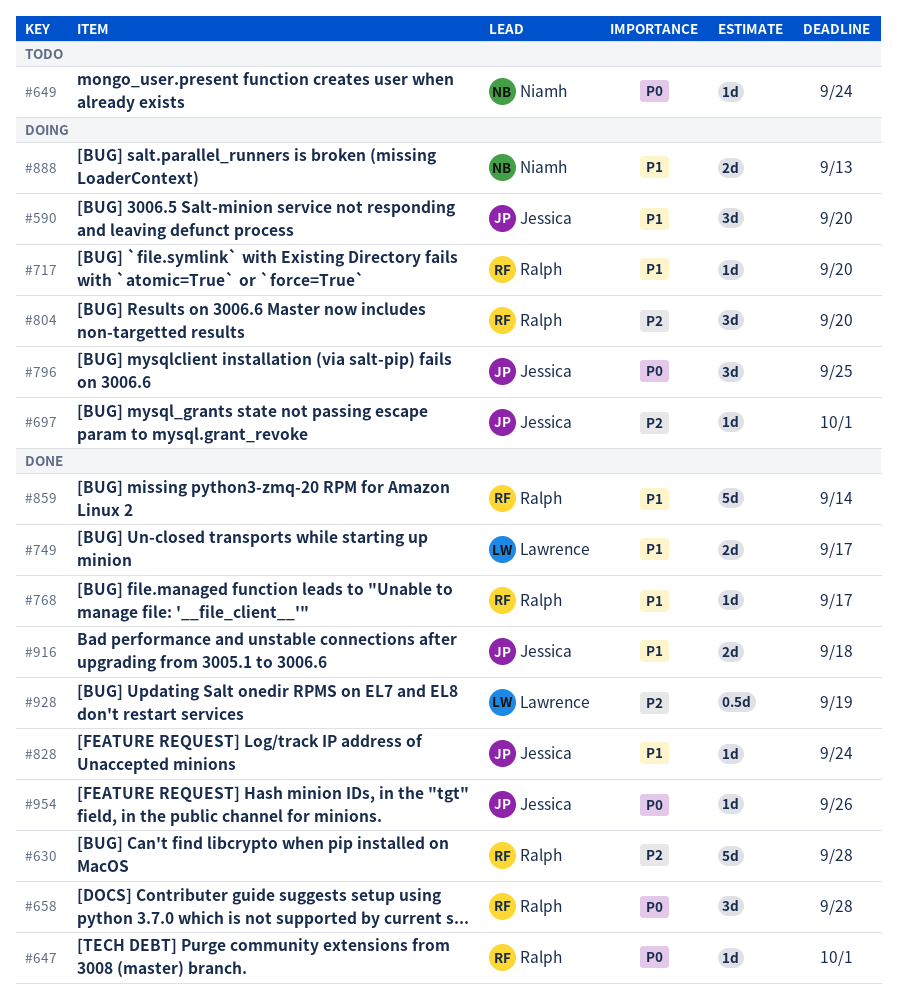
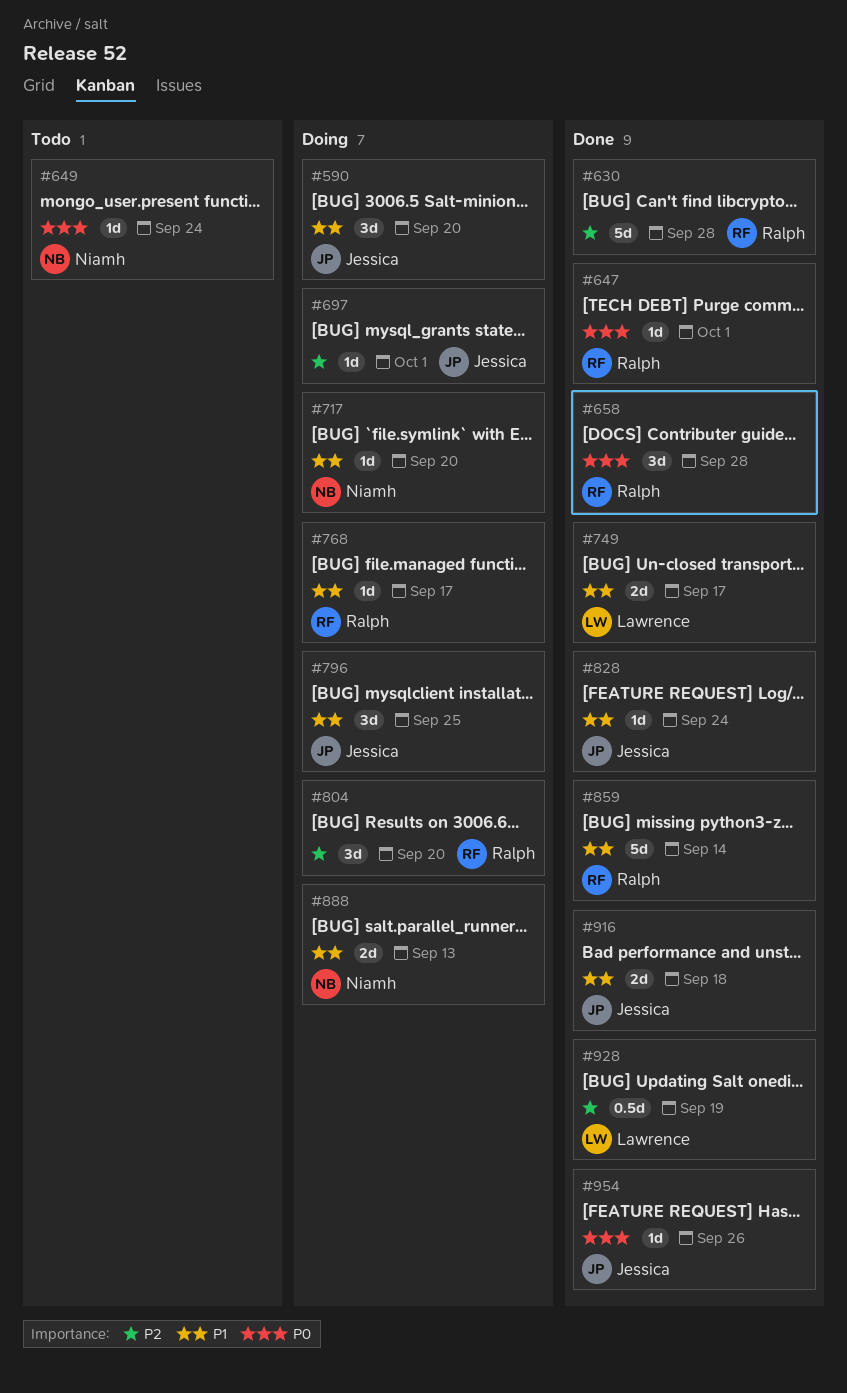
#717, owner: Ralph -> Niamh
#768, status: Done -> Doing
#796, priority: P0 -> P1

